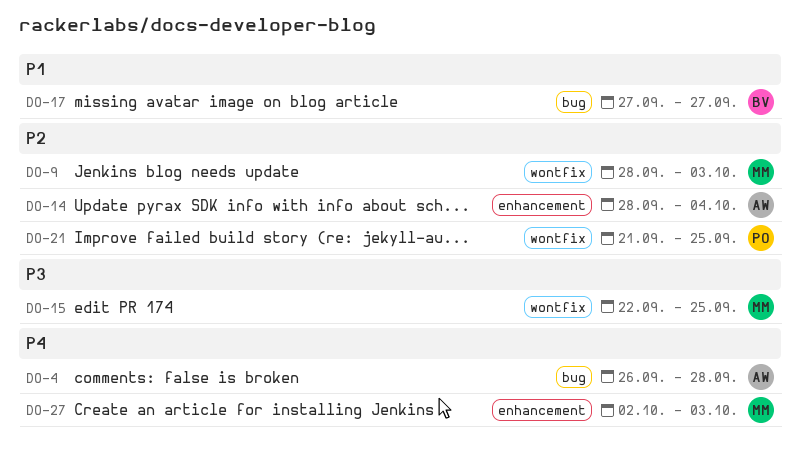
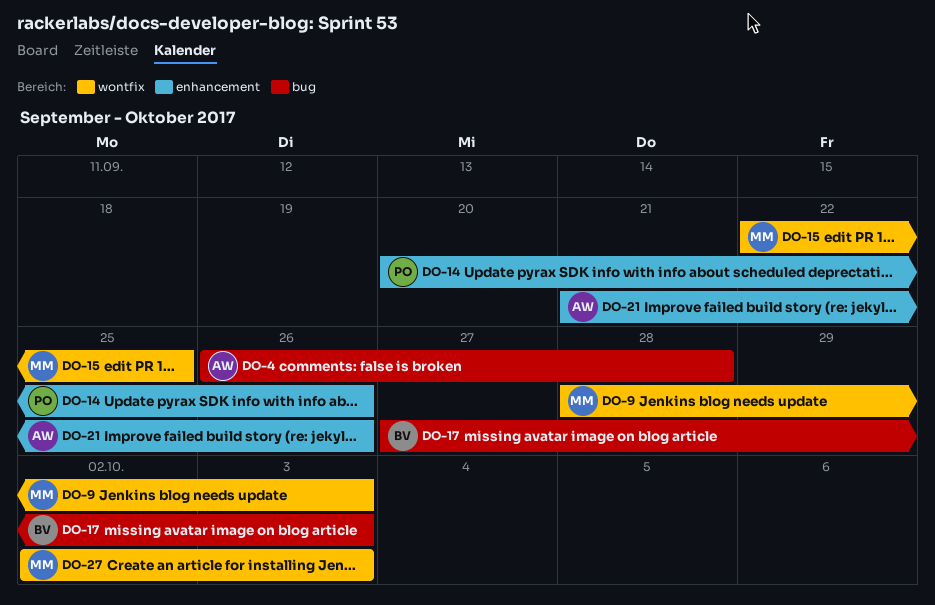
DO-14, owner: AW -> PO
DO-14, start: Sep 28 -> Sep 20
DO-14, due: Oct 4 -> Sep 26
DO-17, due: Sep 27 -> Oct 3
DO-21, owner: PO -> AW
DO-21, label: wontfix -> enhancement
DO-21, due: Sep 25 -> Sep 26
DO-27, label: enhancement -> wontfix

